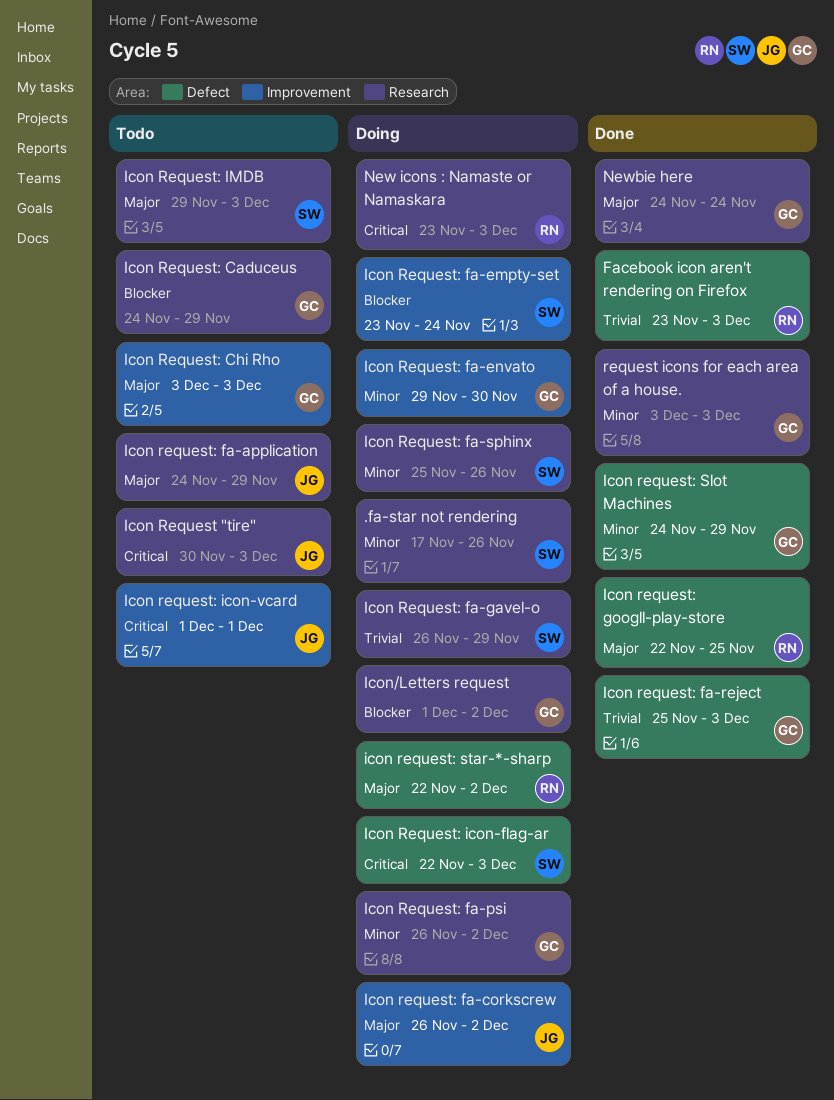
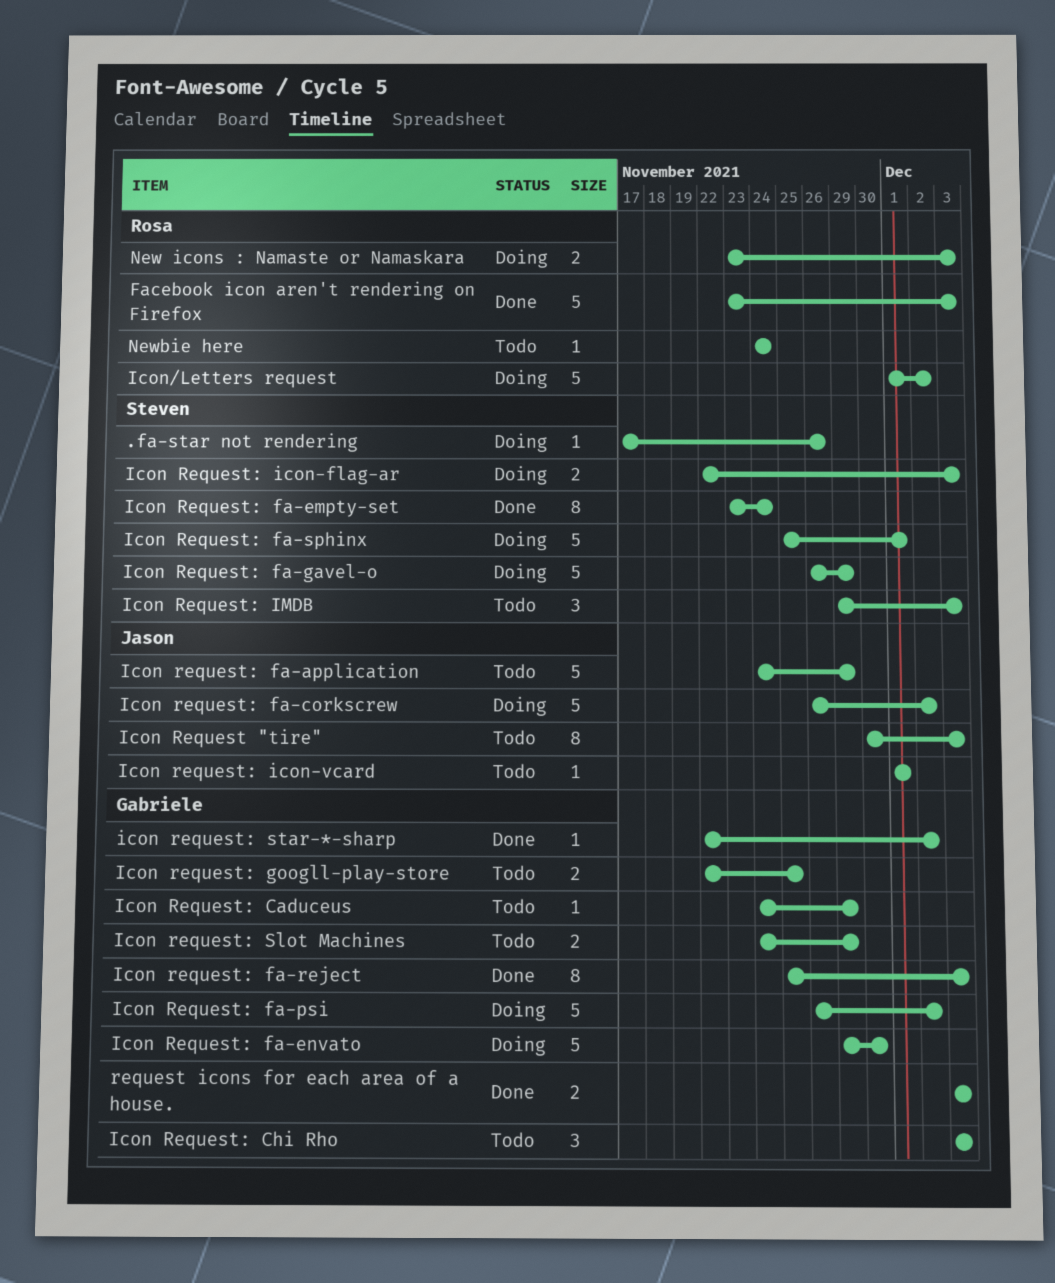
Icon Request: fa-empty-set, status: Doing -> Done
Icon Request: fa-sphinx, due: Nov 26 -> Dec 1
Icon request: googll-play-store, status: Done -> Todo
Icon request: googll-play-store, owner: Rosa -> Gabriele
Icon request: Slot Machines, status: Done -> Todo
icon request: star-*-sharp, status: Doing -> Done
icon request: star-*-sharp, owner: Rosa -> Gabriele
Icon/Letters request, owner: Gabriele -> Rosa
Newbie here, status: Done -> Todo
Newbie here, owner: Gabriele -> Rosa

